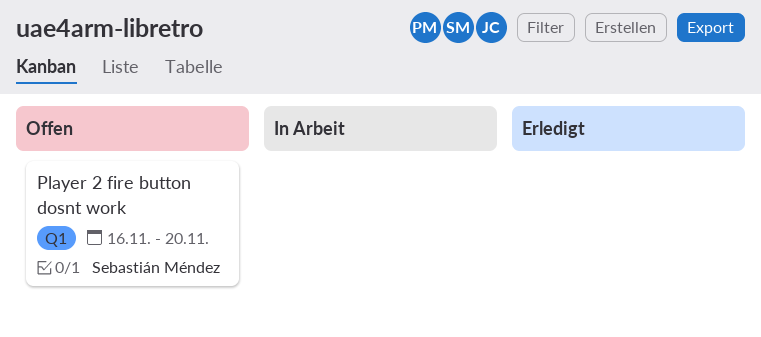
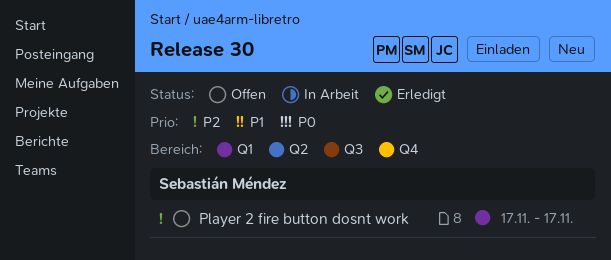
Player 2 fire button dosnt work, start: Nov 16 -> Nov 17
Player 2 fire button dosnt work, due: Nov 20 -> Nov 17

